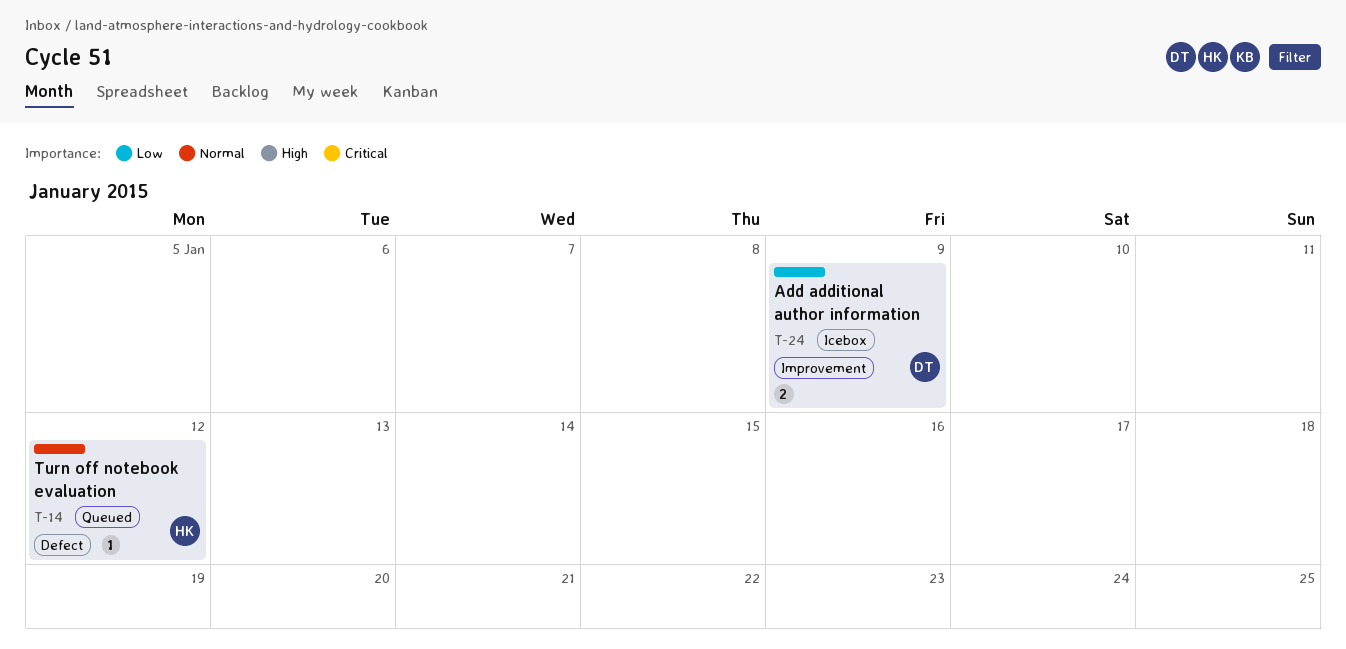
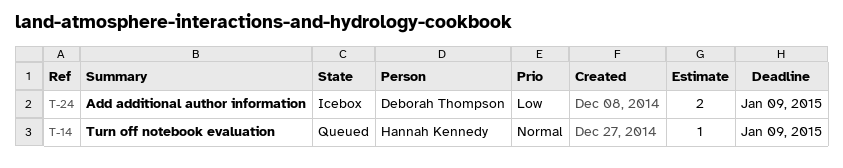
T-14, due: Jan 12 -> Jan 9

